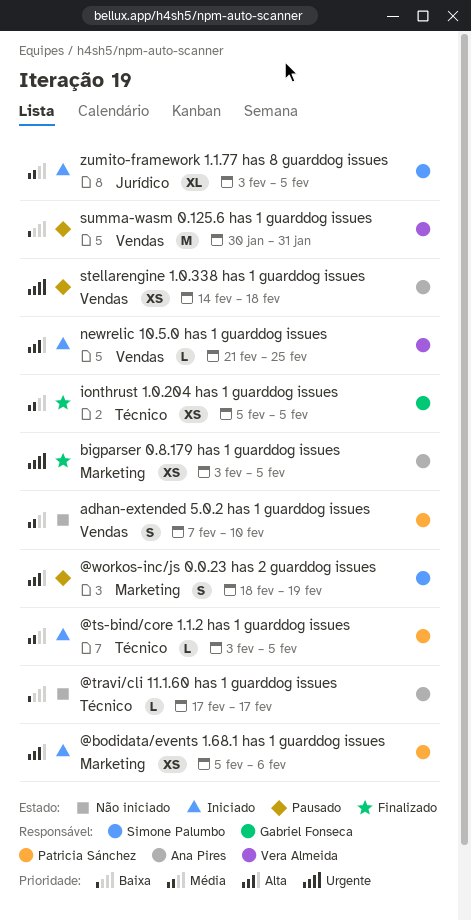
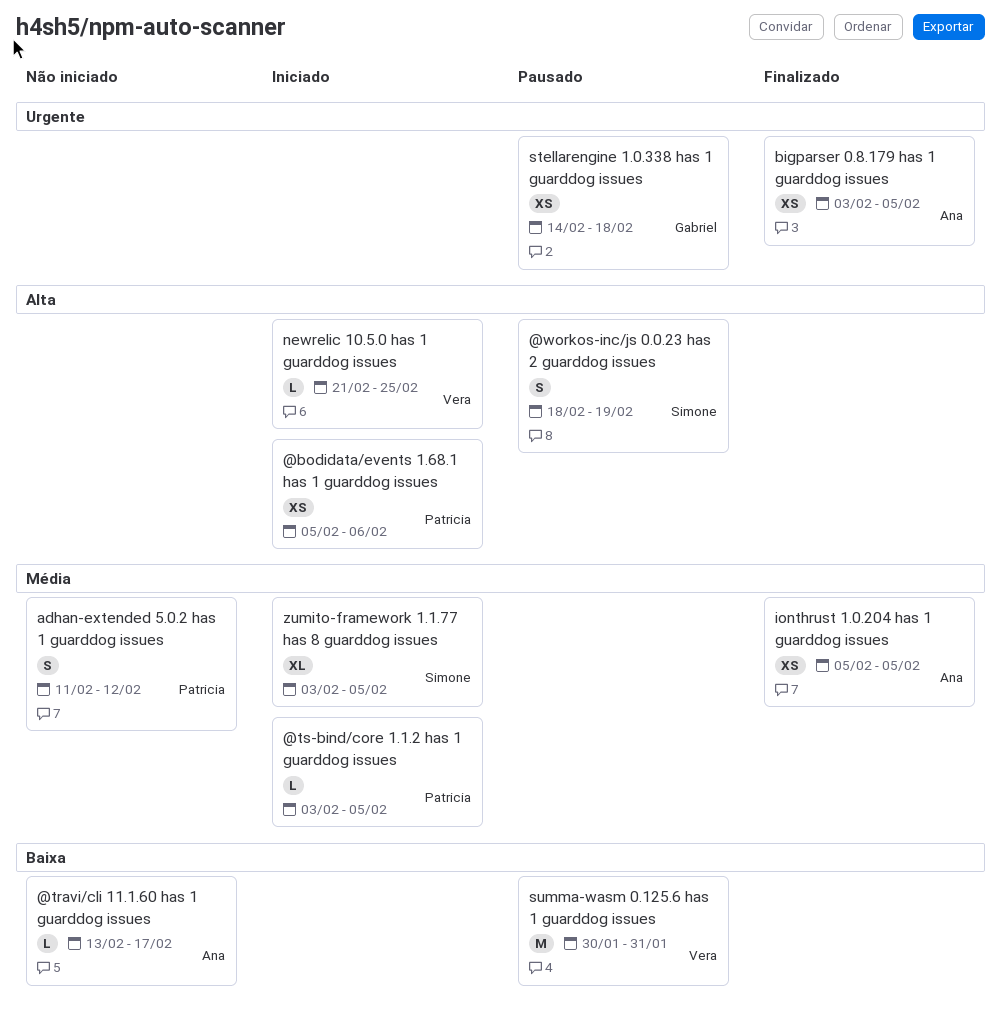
@travi/cli 11.1.60 has 1 guarddog issues, start: Feb 17 -> Feb 13
adhan-extended 5.0.2 has 1 guarddog issues, start: Feb 7 -> Feb 11
adhan-extended 5.0.2 has 1 guarddog issues, due: Feb 10 -> Feb 12
ionthrust 1.0.204 has 1 guarddog issues, owner: Gabriel Fonseca -> Ana Pires
stellarengine 1.0.338 has 1 guarddog issues, owner: Ana Pires -> Gabriel Fonseca

